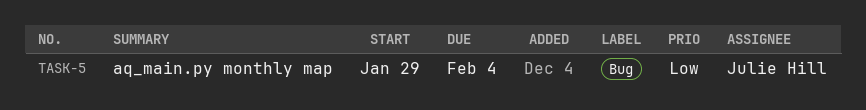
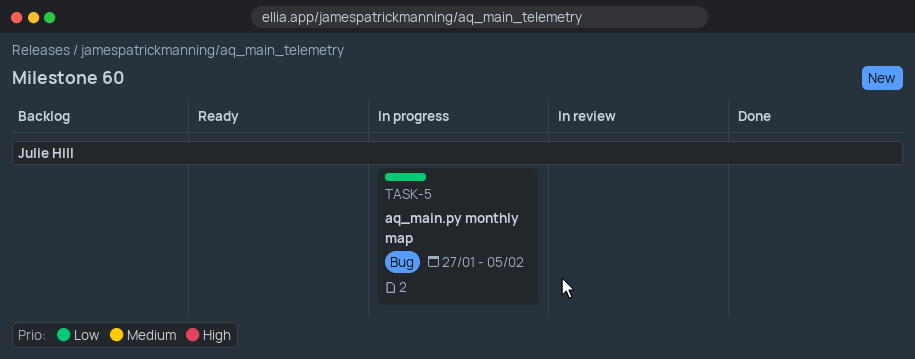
TASK-5, start: Jan 29 -> Jan 27
TASK-5, due: Feb 4 -> Feb 5

